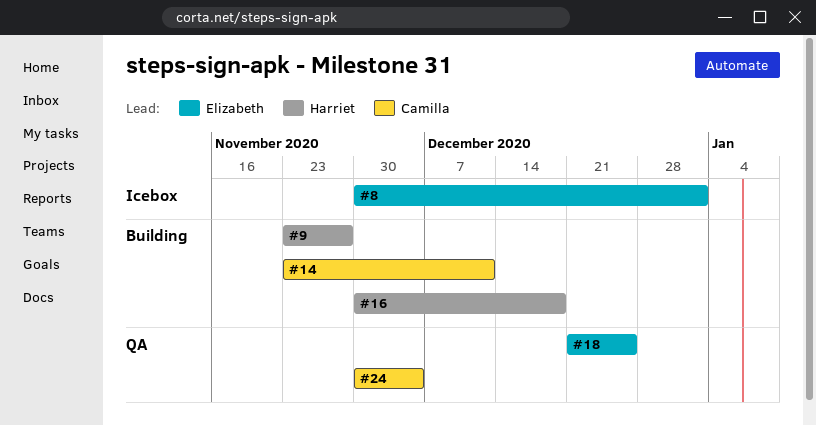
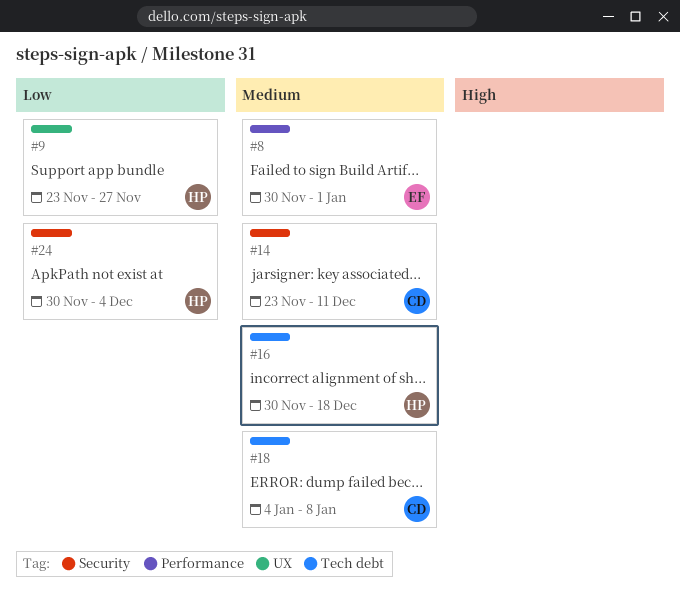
#18, owner: Elizabeth -> Camilla
#18, start: Dec 21 -> Jan 4
#18, due: Dec 25 -> Jan 8
#24, owner: Camilla -> Harriet

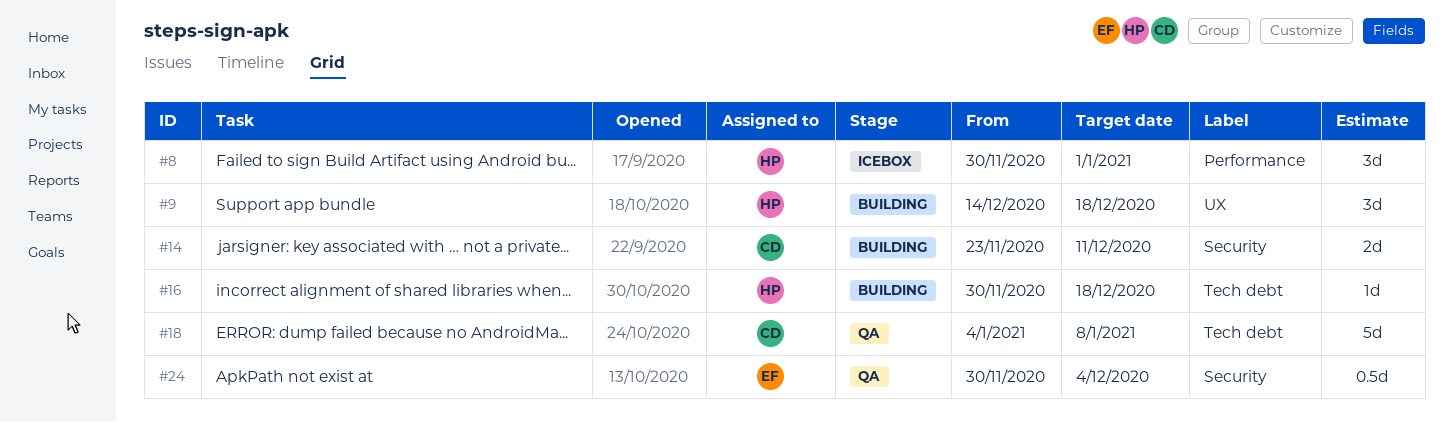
#8, owner: EF -> HP
#9, start: Nov 23 -> Dec 14
#9, due: Nov 27 -> Dec 18
#24, owner: HP -> EF

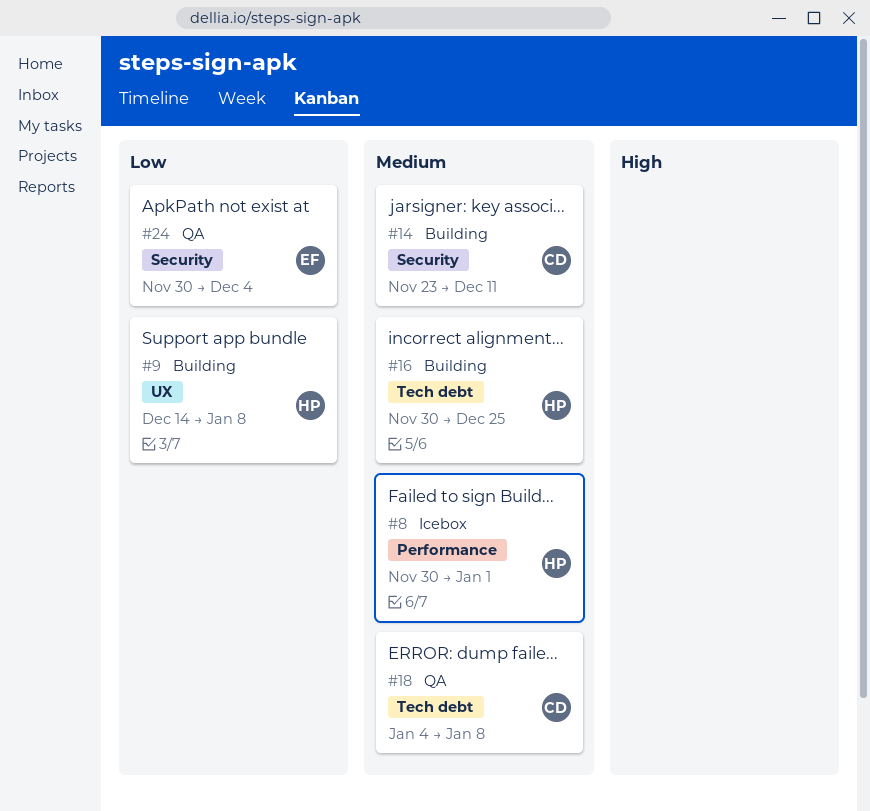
#9, due: Dec 18 -> Jan 8
#16, due: Dec 18 -> Dec 25

